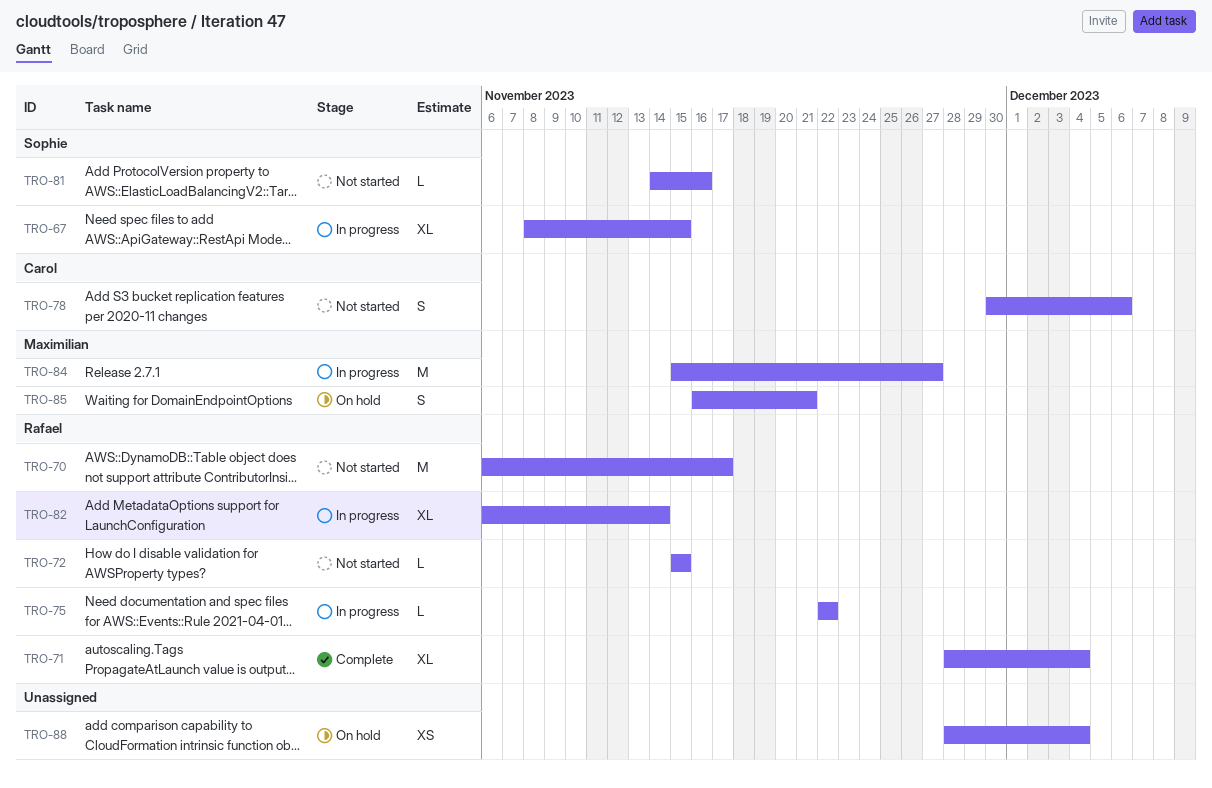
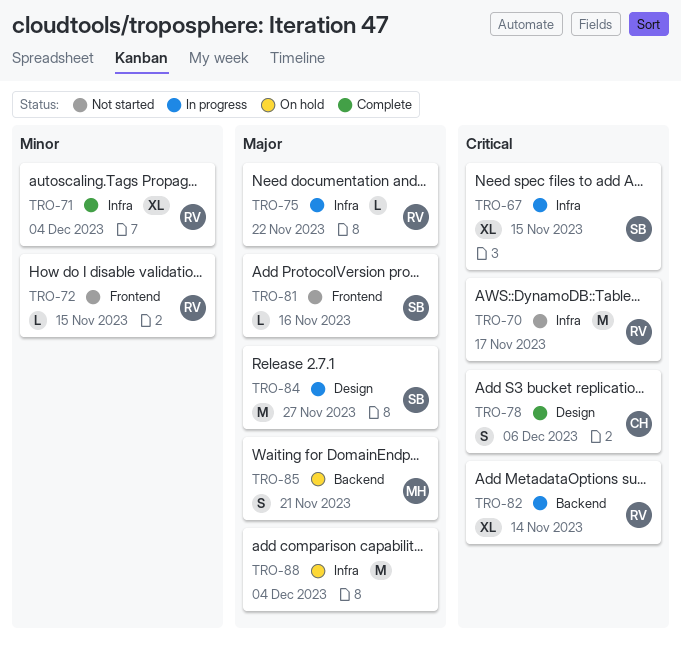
TRO-78, status: Not started -> Complete
TRO-84, owner: Maximilian -> Sophie
TRO-88, estimate: XS -> M

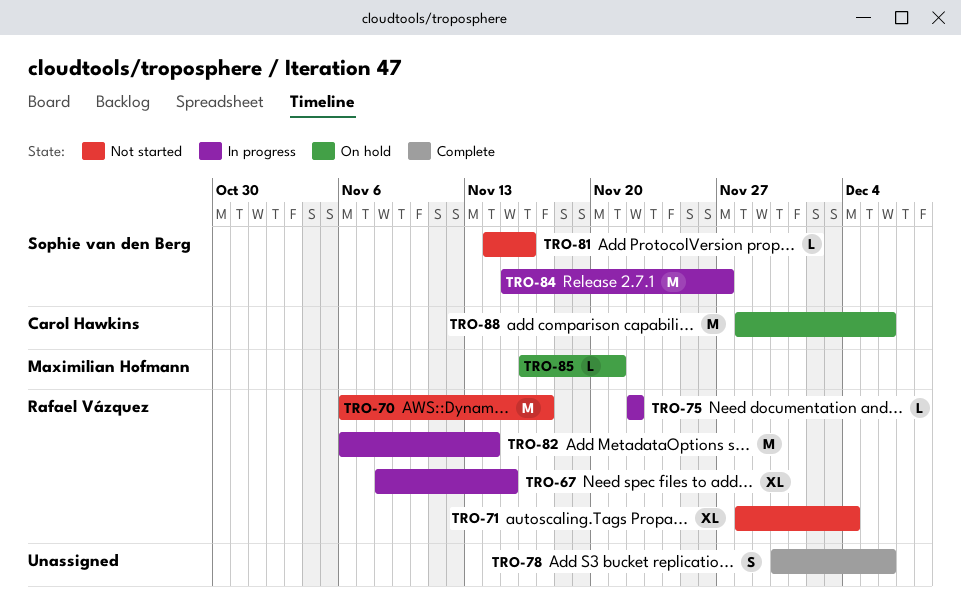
TRO-67, owner: Sophie van den Berg -> Rafael Vázquez
TRO-71, status: Complete -> Not started
TRO-72: present -> none
TRO-78, owner: Carol Hawkins -> none
TRO-82, estimate: XL -> M
TRO-85, estimate: S -> L
TRO-88, owner: none -> Carol Hawkins
TRO-88, due: Dec 4 -> Dec 6

